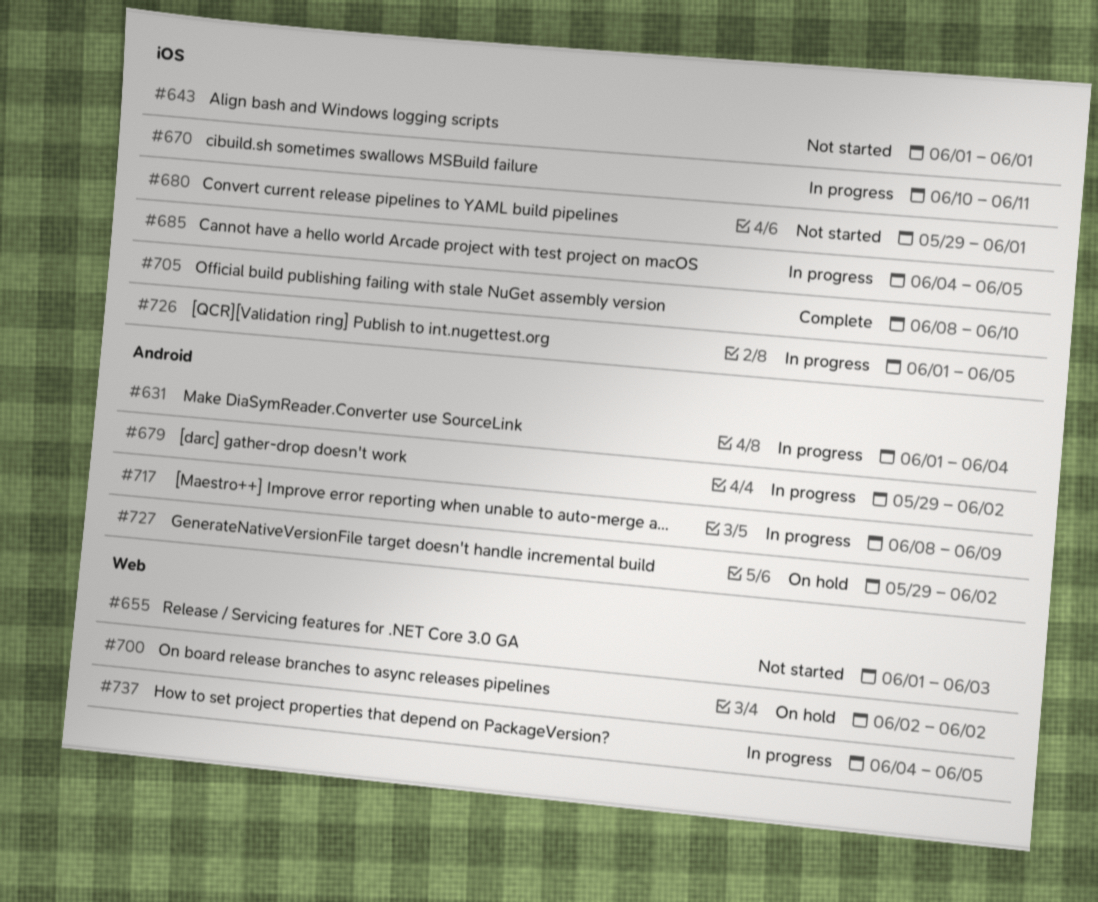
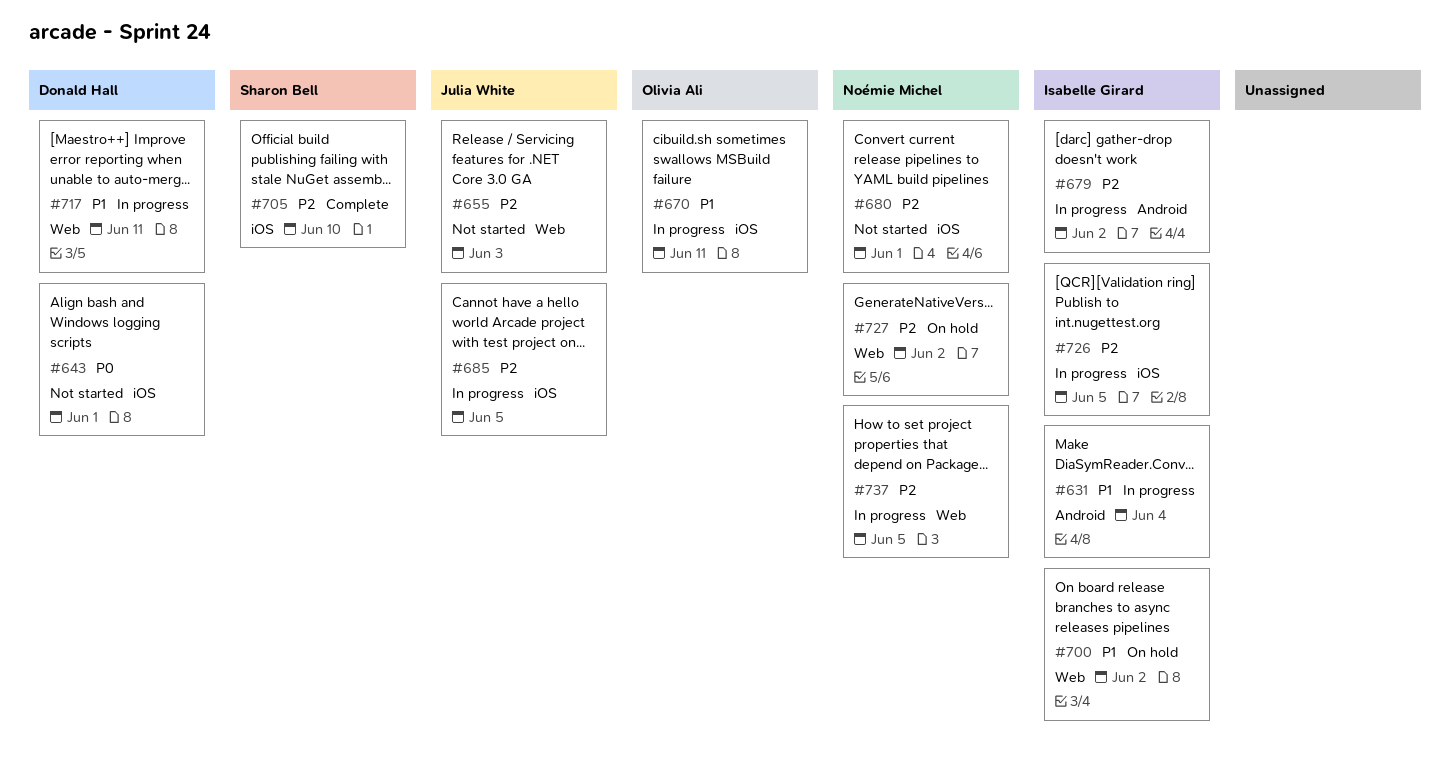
#717, label: Android -> Web
#717, due: Jun 9 -> Jun 11
#727, label: Android -> Web

